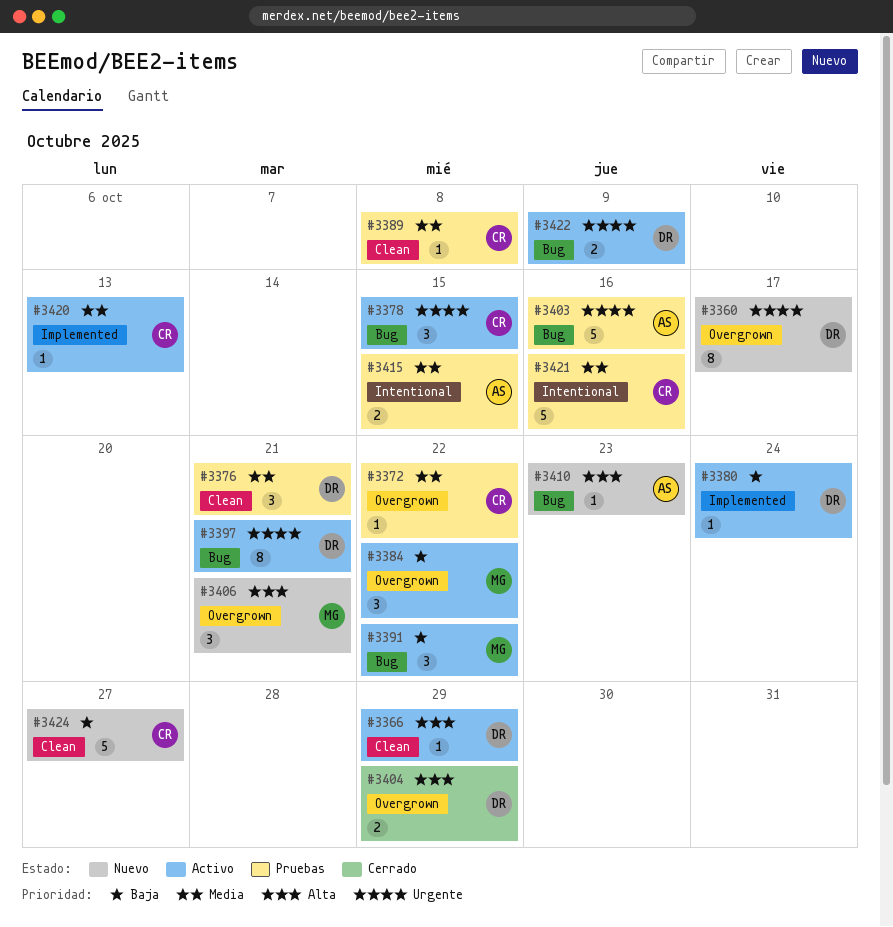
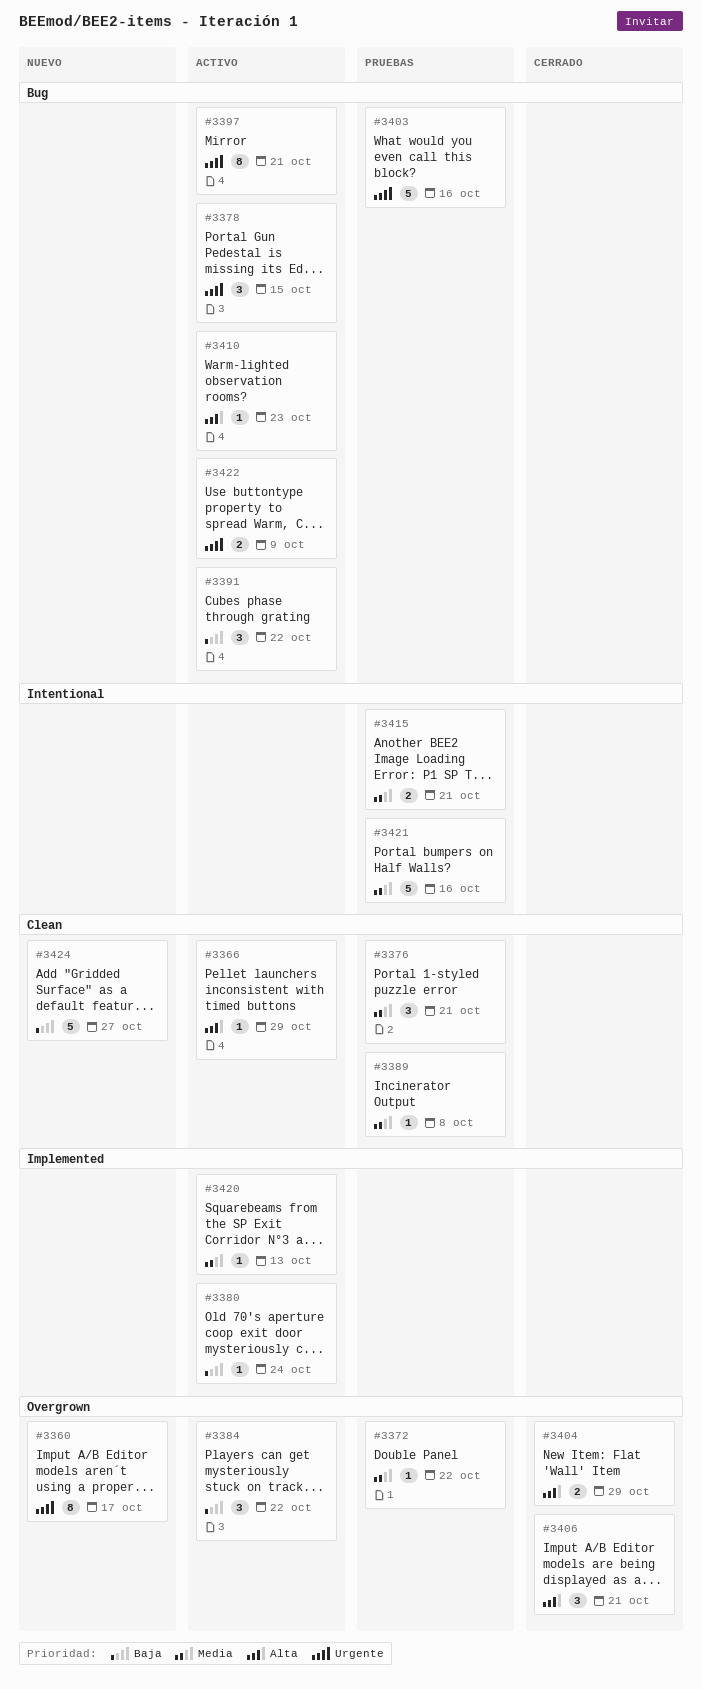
#3406, status: Nuevo -> Cerrado
#3410, status: Nuevo -> Activo
#3415, due: Oct 15 -> Oct 21

